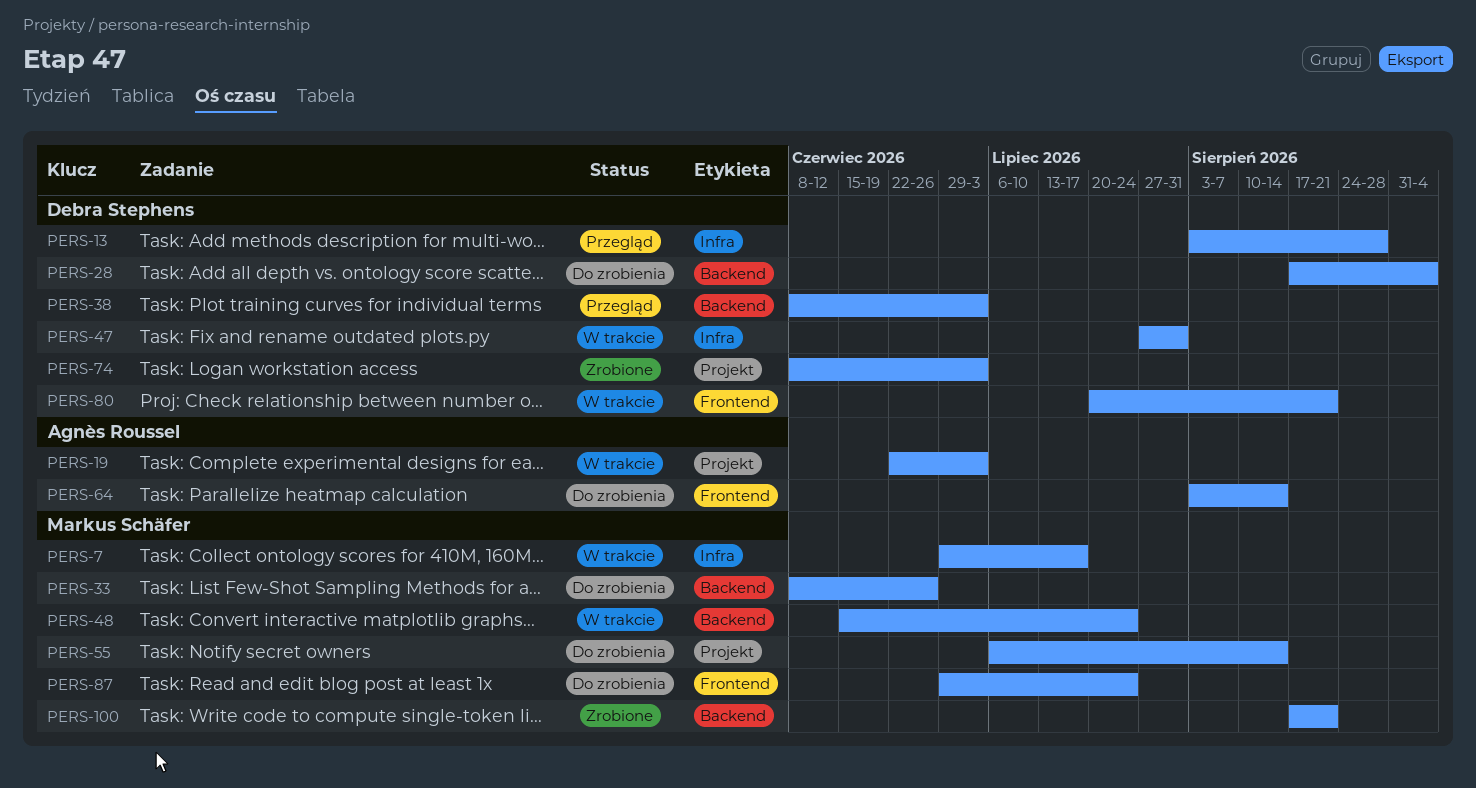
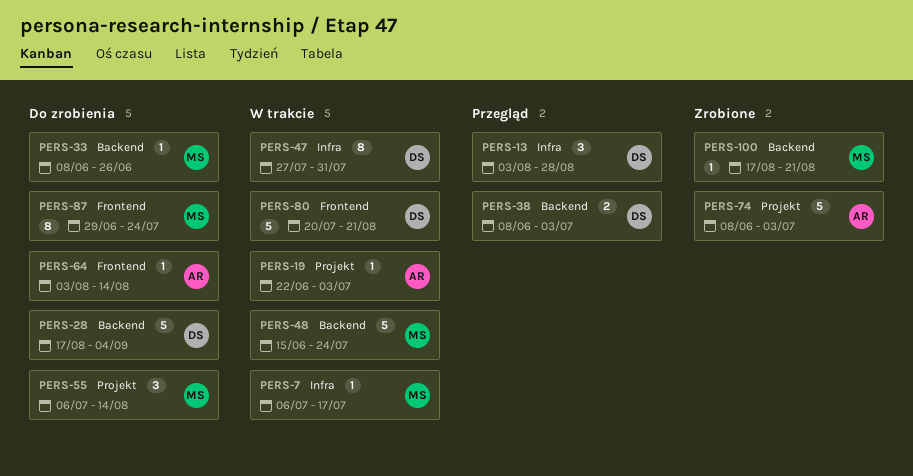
PERS-7, start: Jun 29 -> Jul 6
PERS-74, owner: Debra Stephens -> Agnès Roussel

